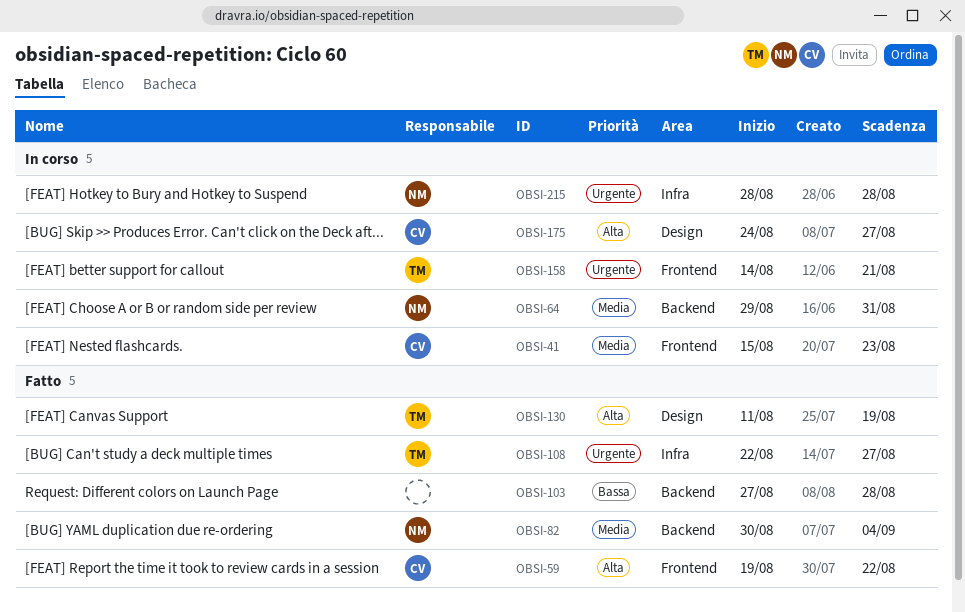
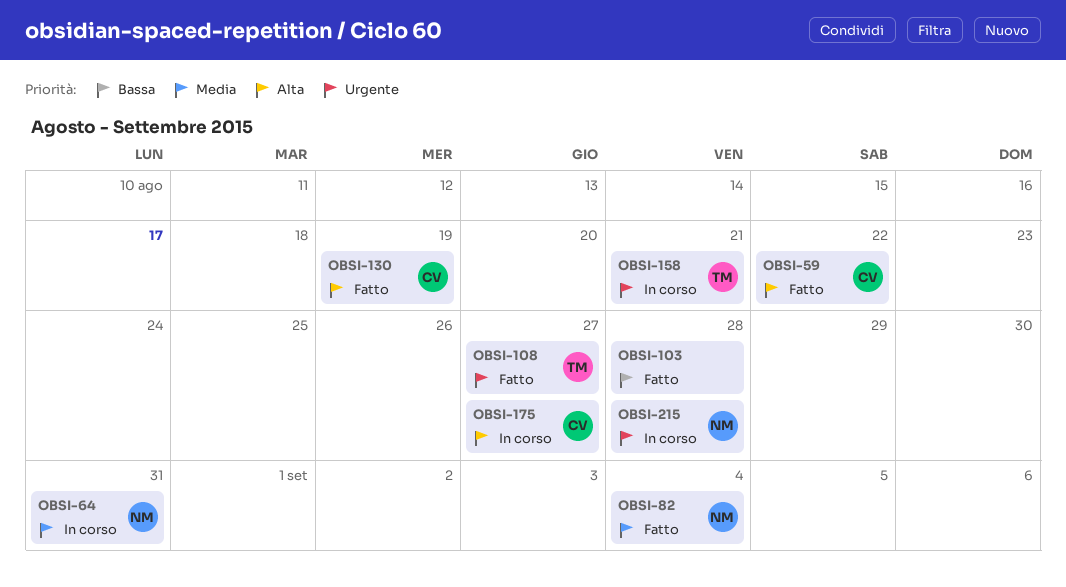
OBSI-41: present -> none
OBSI-130, owner: TM -> CV

